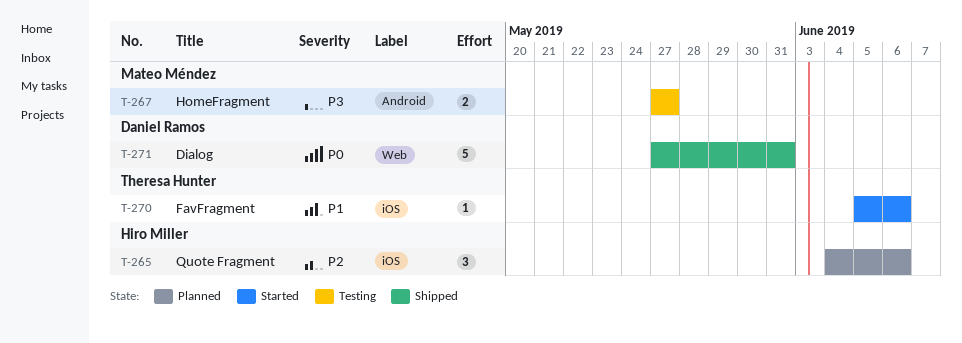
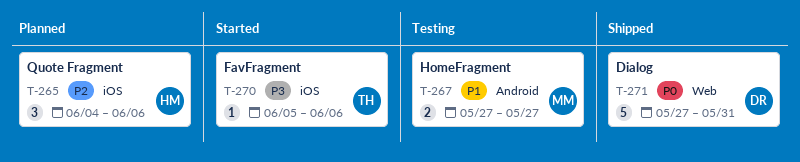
T-267, priority: P3 -> P1
T-270, priority: P1 -> P3

